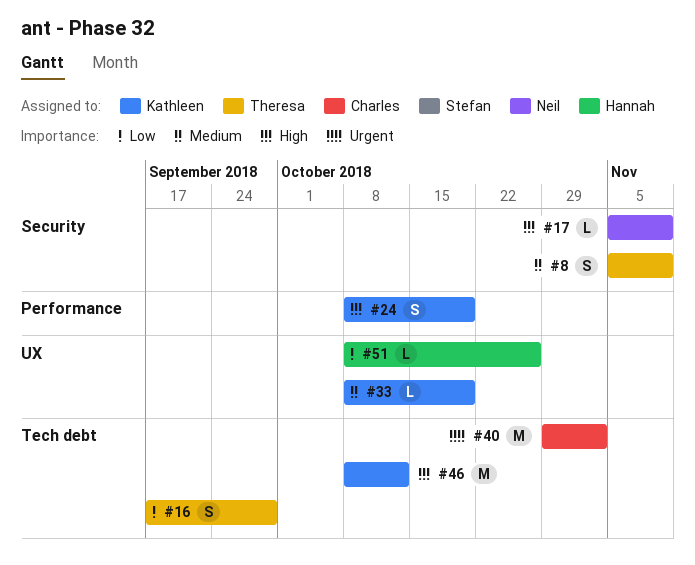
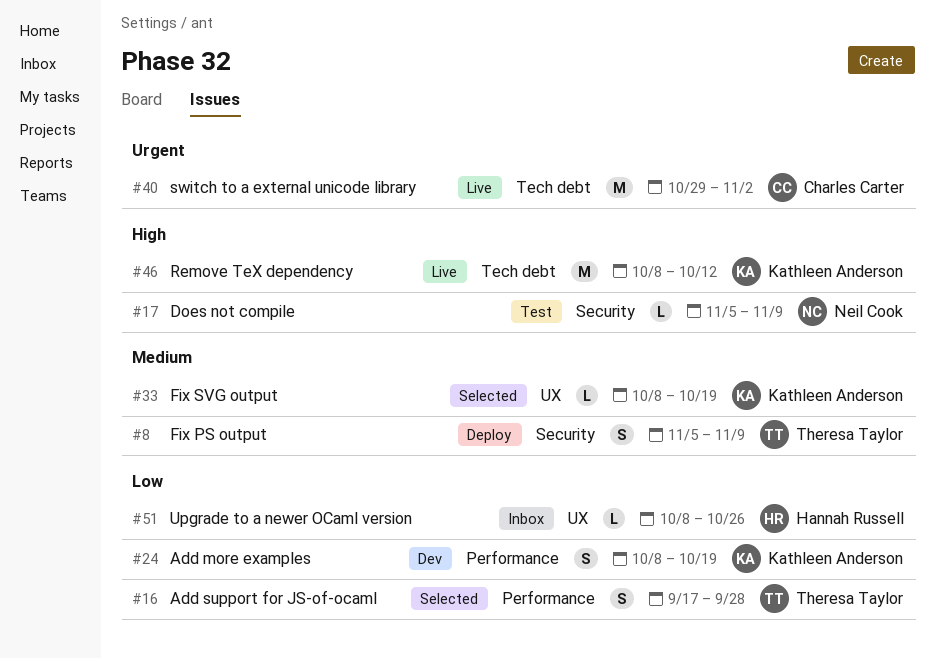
#16, label: Tech debt -> Performance
#24, priority: High -> Low

